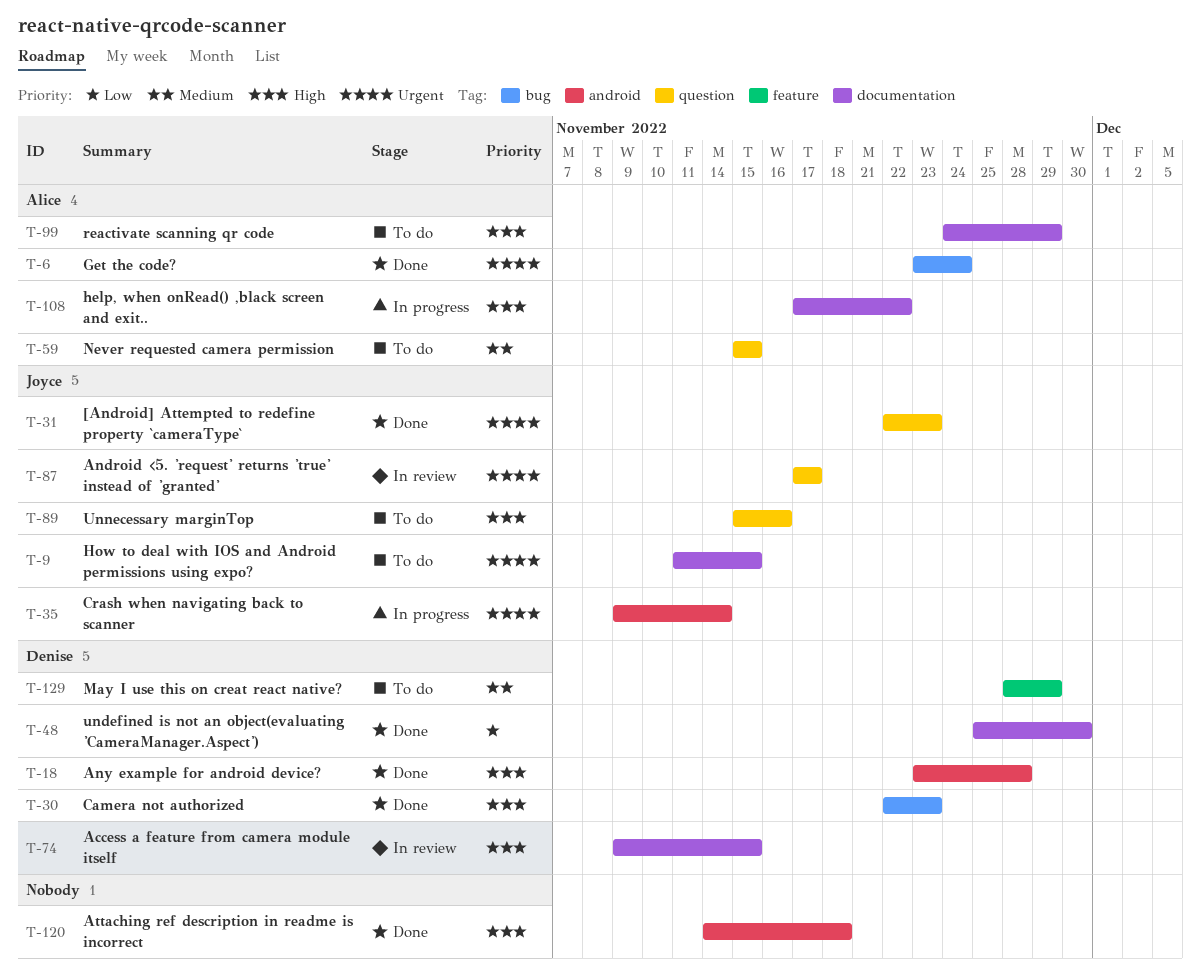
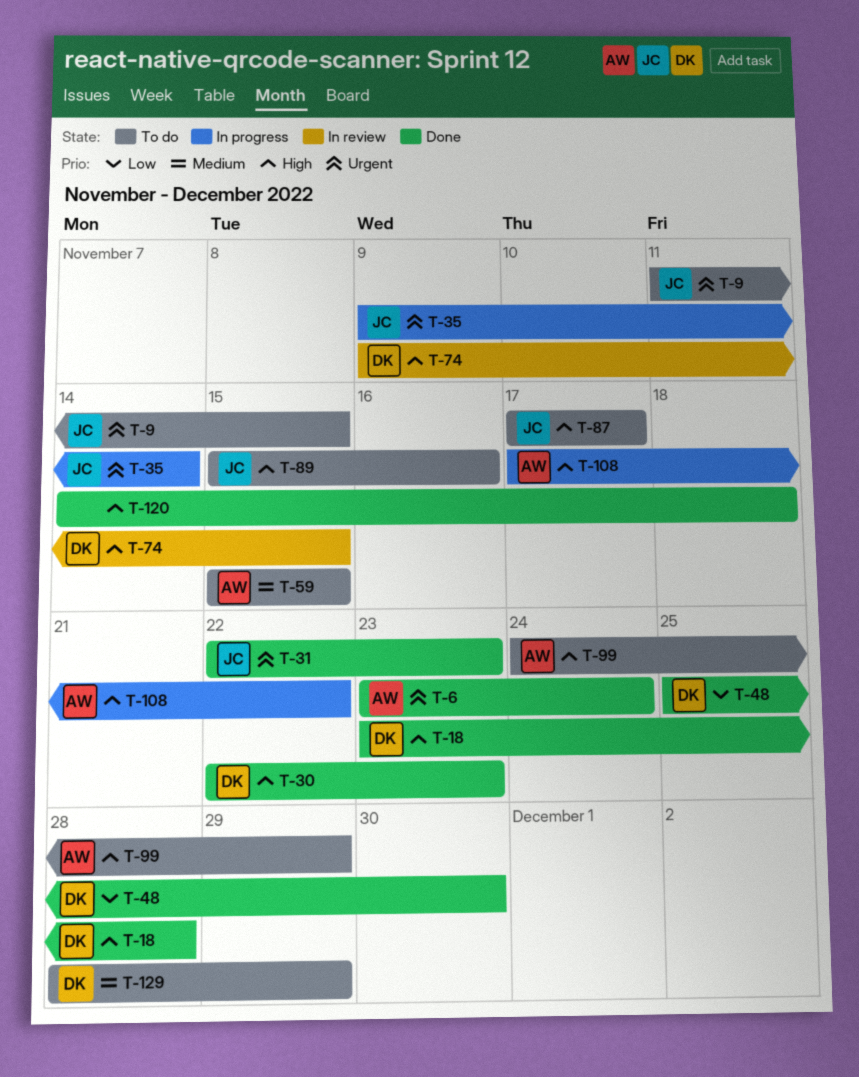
T-87, status: In review -> To do
T-87, priority: Urgent -> High

